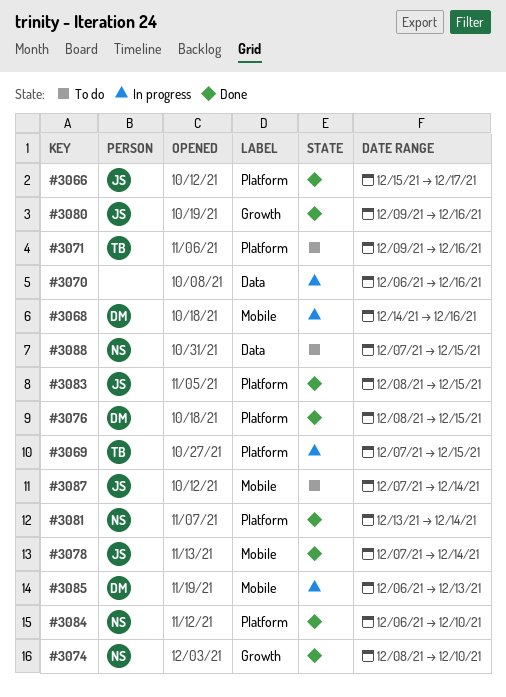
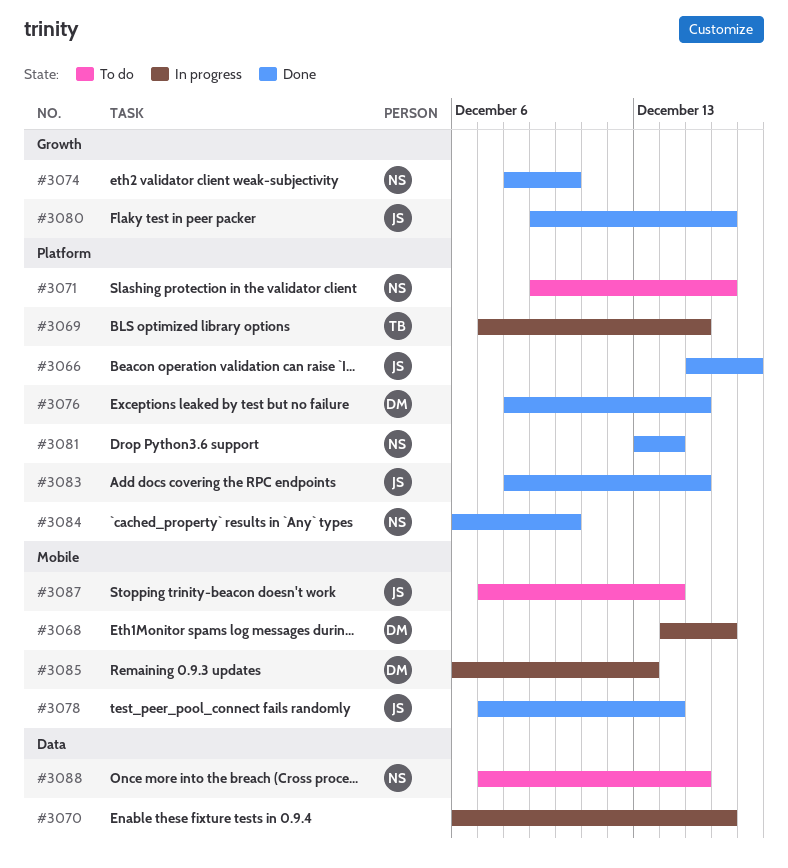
#3071, owner: TB -> NS

